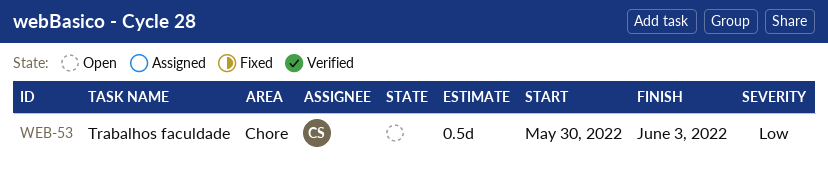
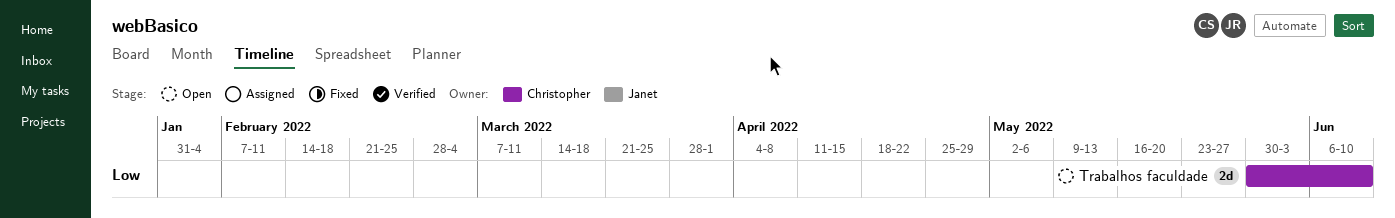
Trabalhos faculdade, estimate: 0.5d -> 2d
Trabalhos faculdade, due: Jun 3 -> Jun 10

